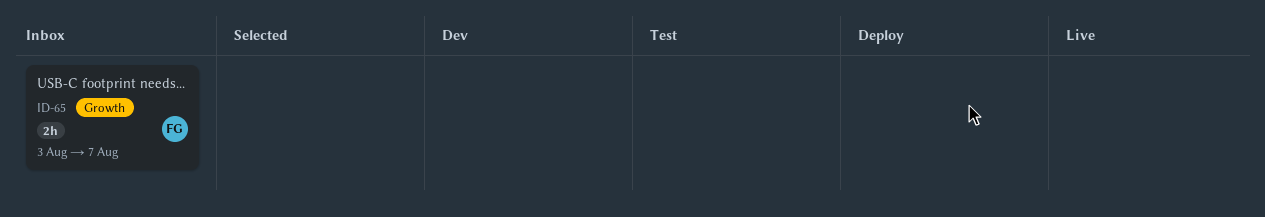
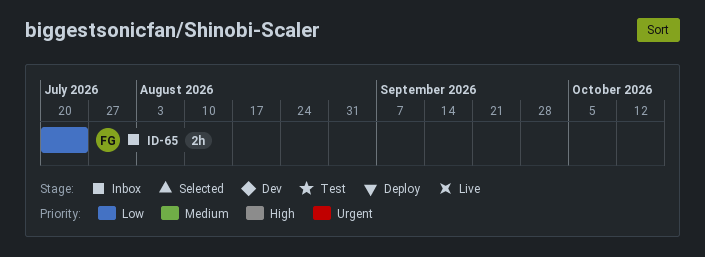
ID-65, start: Aug 3 -> Jul 20
ID-65, due: Aug 7 -> Jul 24

